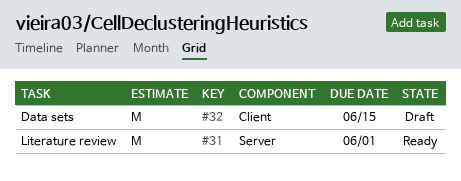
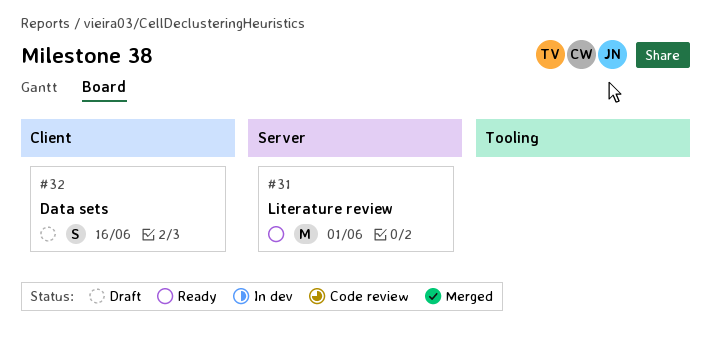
#32, estimate: M -> S
#32, due: Jun 15 -> Jun 16

